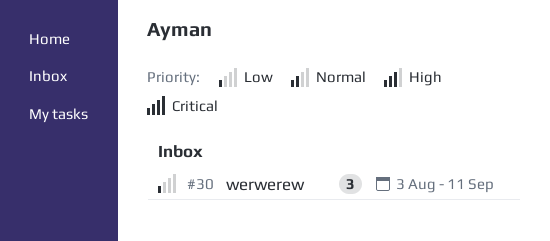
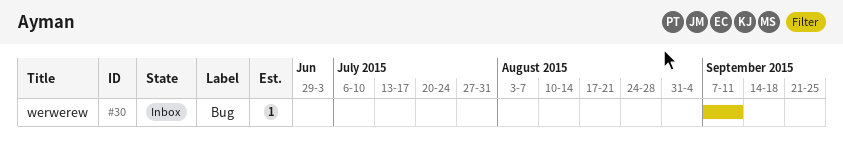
#30, estimate: 3 -> 1
#30, start: Aug 3 -> Sep 7

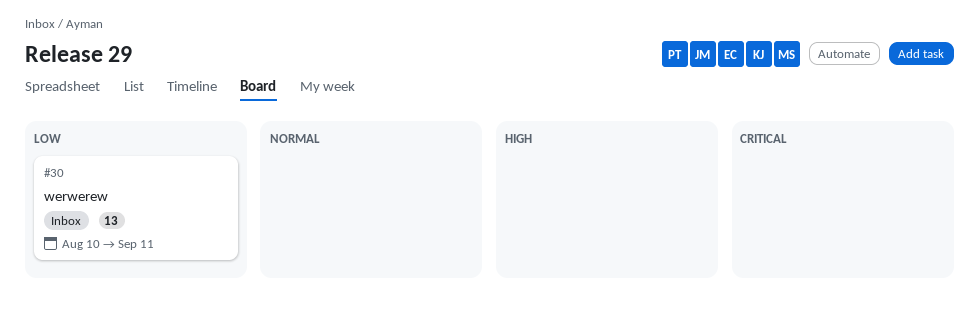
#30, estimate: 1 -> 13
#30, start: Sep 7 -> Aug 10

